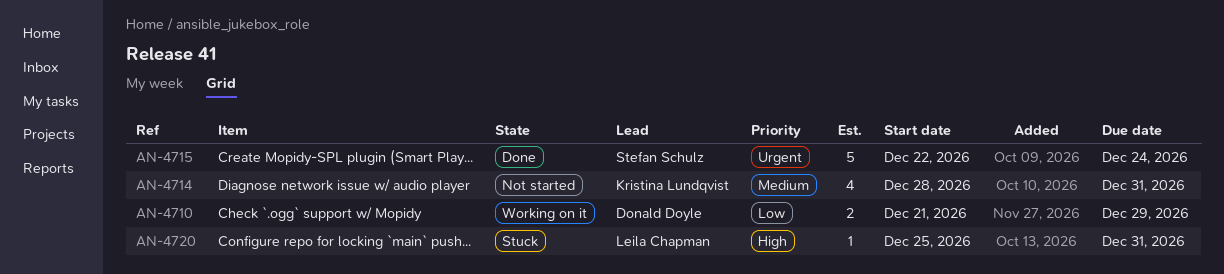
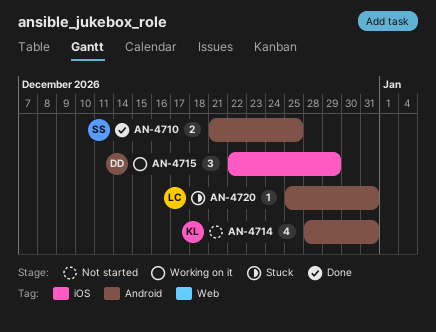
AN-4710, status: Working on it -> Done
AN-4710, owner: Donald Doyle -> Stefan Schulz
AN-4710, due: Dec 29 -> Dec 25
AN-4715, status: Done -> Working on it
AN-4715, owner: Stefan Schulz -> Donald Doyle
AN-4715, estimate: 5 -> 3
AN-4715, due: Dec 24 -> Dec 29

